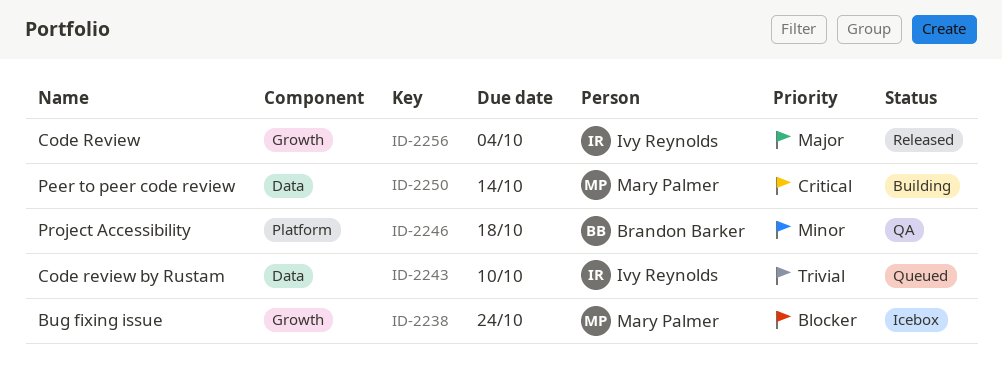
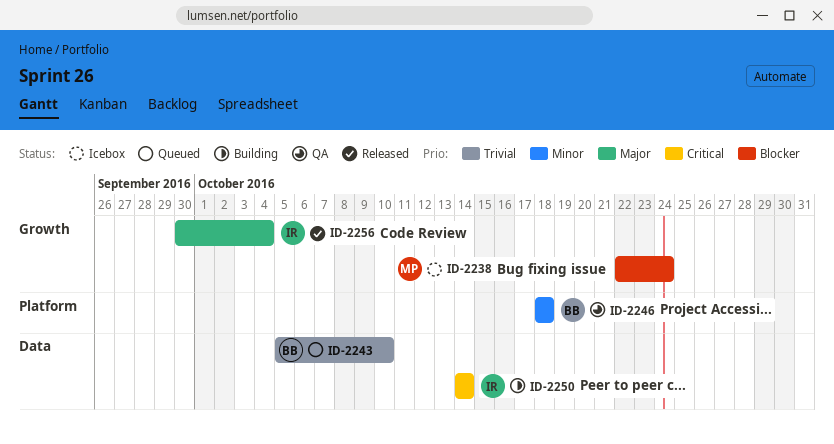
ID-2243, owner: Ivy Reynolds -> Brandon Barker
ID-2250, owner: Mary Palmer -> Ivy Reynolds

